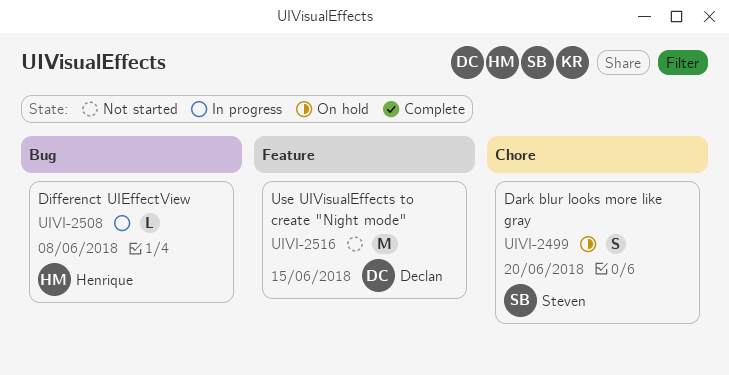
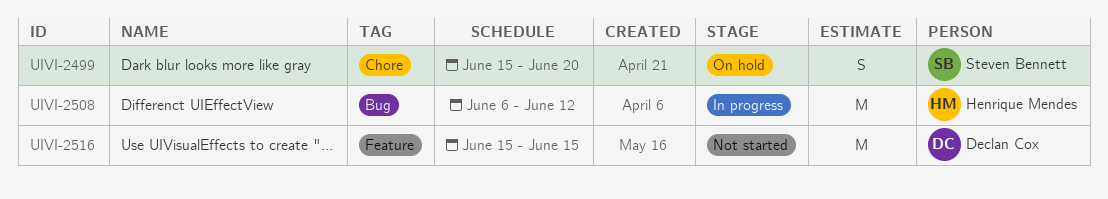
UIVI-2508, estimate: L -> M
UIVI-2508, due: Jun 8 -> Jun 12

